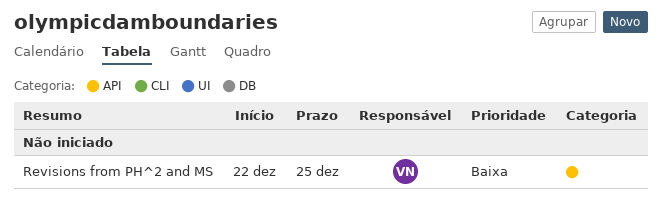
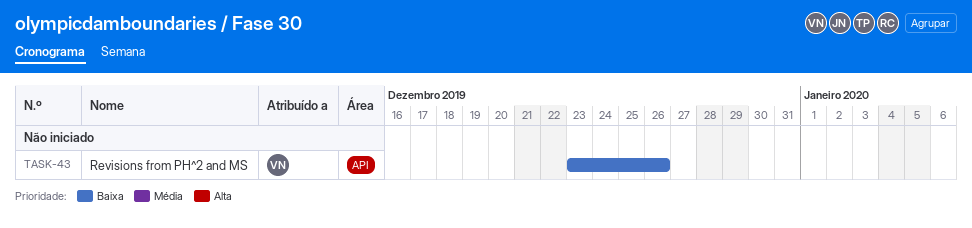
Revisions from PH^2 and MS, start: Dec 22 -> Dec 23
Revisions from PH^2 and MS, due: Dec 25 -> Dec 26

